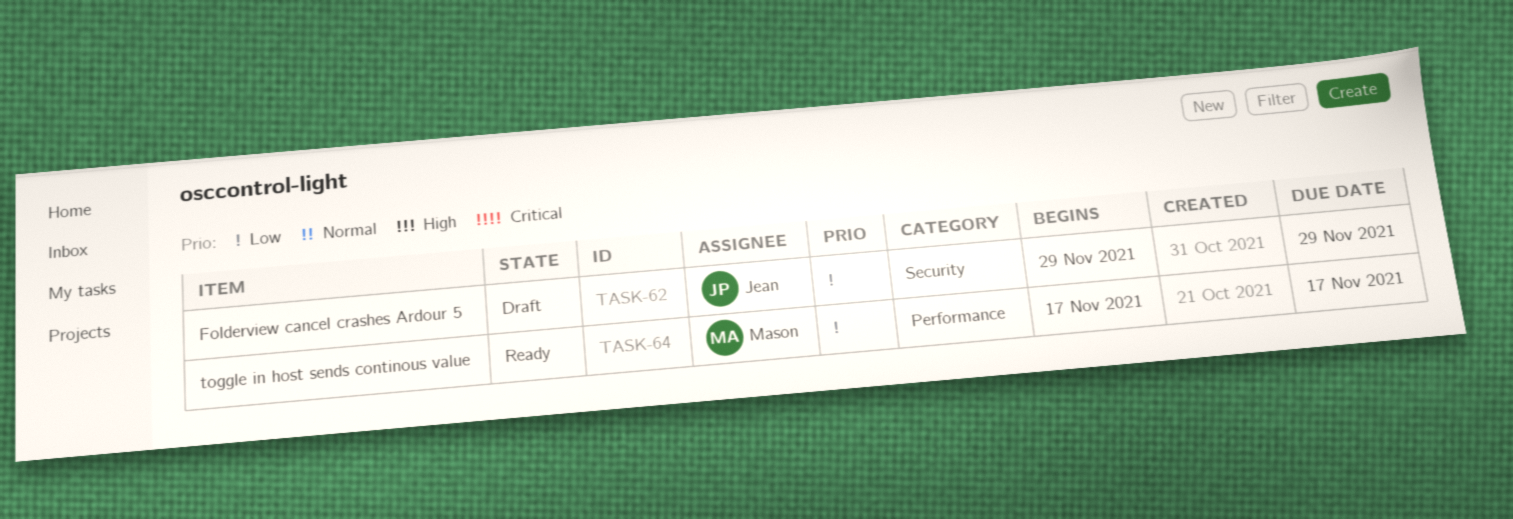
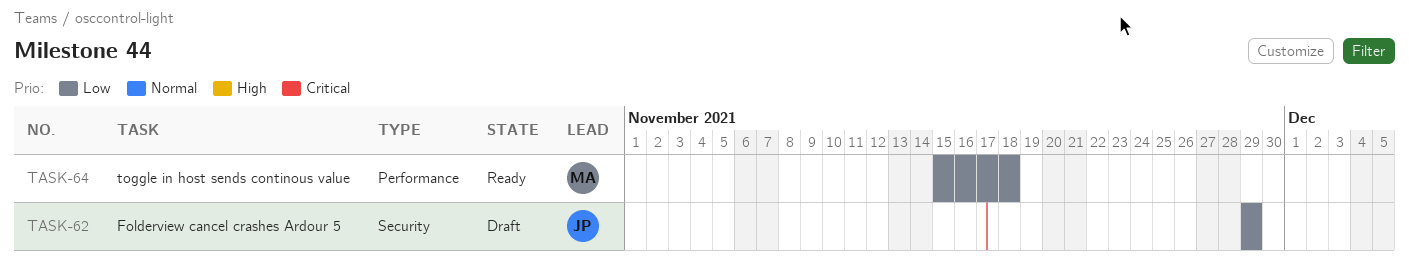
TASK-64, start: Nov 17 -> Nov 15
TASK-64, due: Nov 17 -> Nov 18

